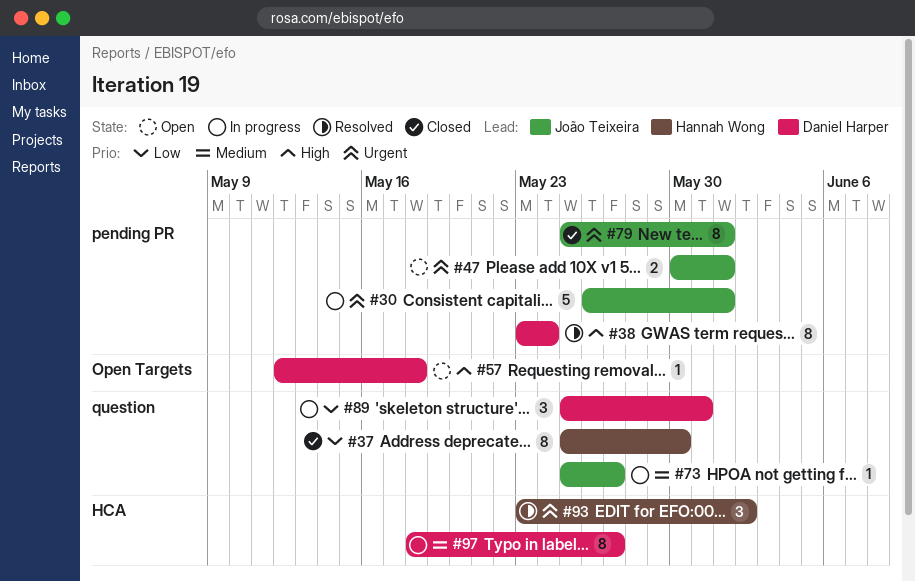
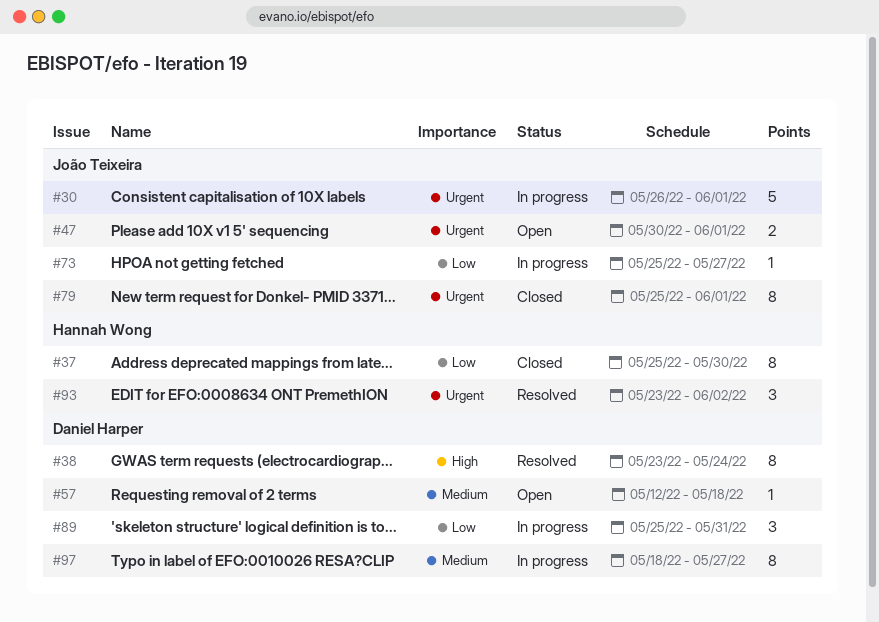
#57, priority: High -> Medium
#73, priority: Medium -> Low

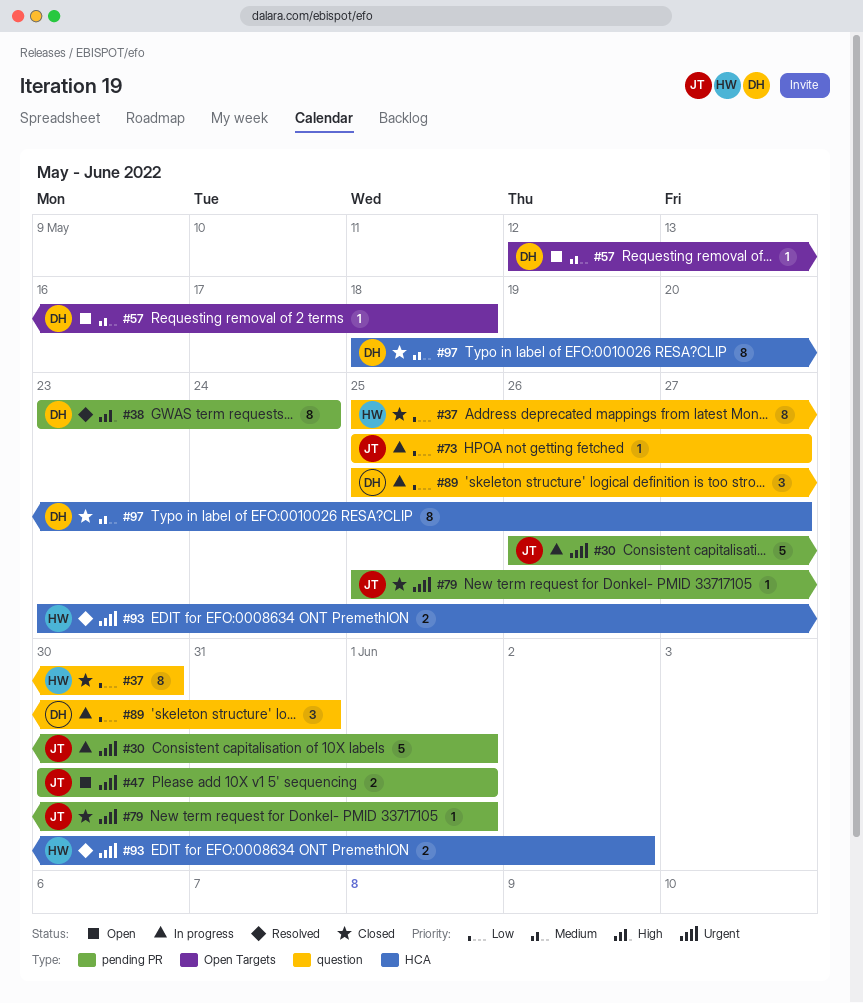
#79, estimate: 8 -> 1
#93, estimate: 3 -> 2
#97, status: In progress -> Closed

